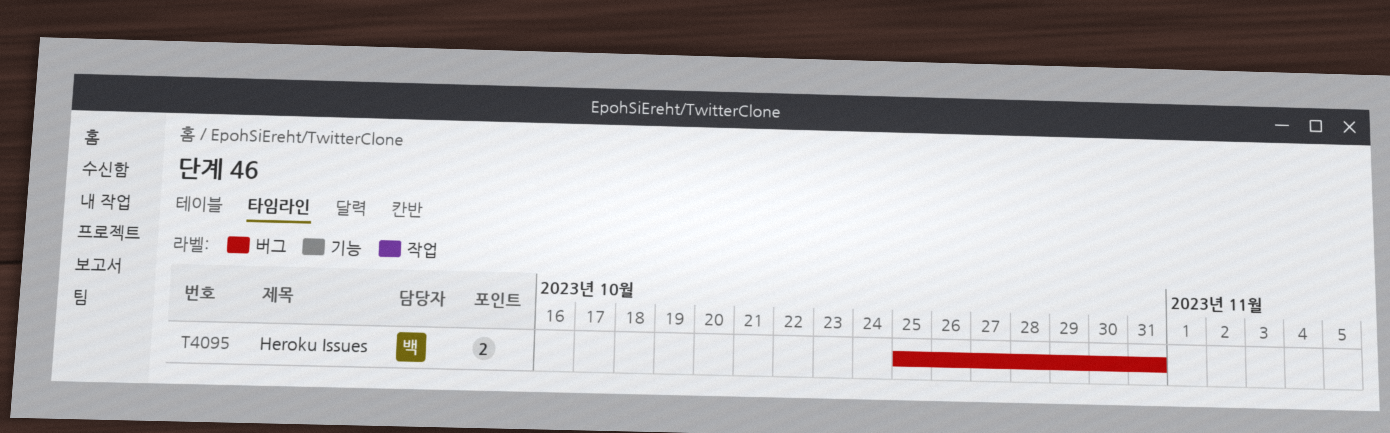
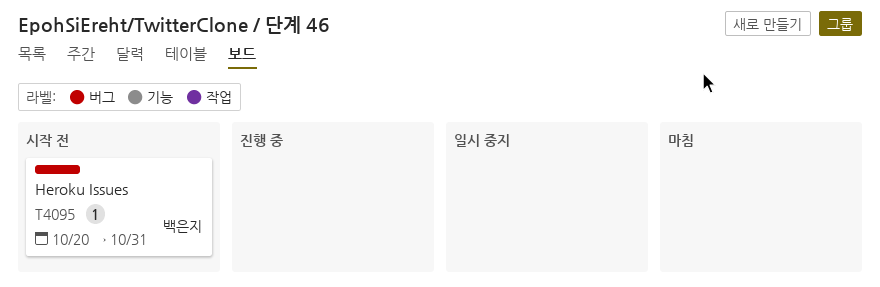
T4095, estimate: 2 -> 1
T4095, start: Oct 25 -> Oct 20

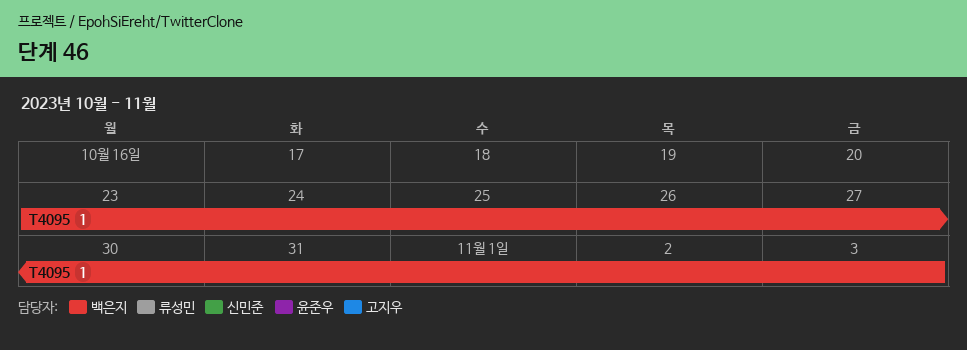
T4095, start: Oct 20 -> Oct 23
T4095, due: Oct 31 -> Nov 3

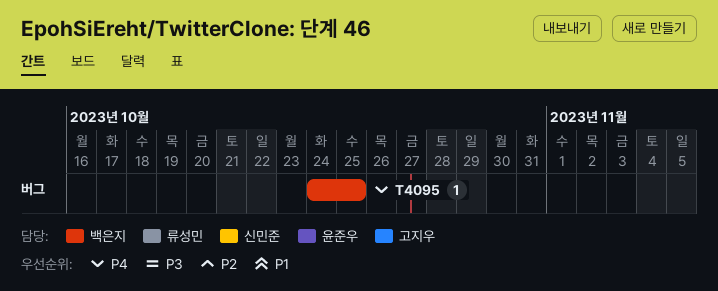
T4095, start: Oct 23 -> Oct 24
T4095, due: Nov 3 -> Oct 25

